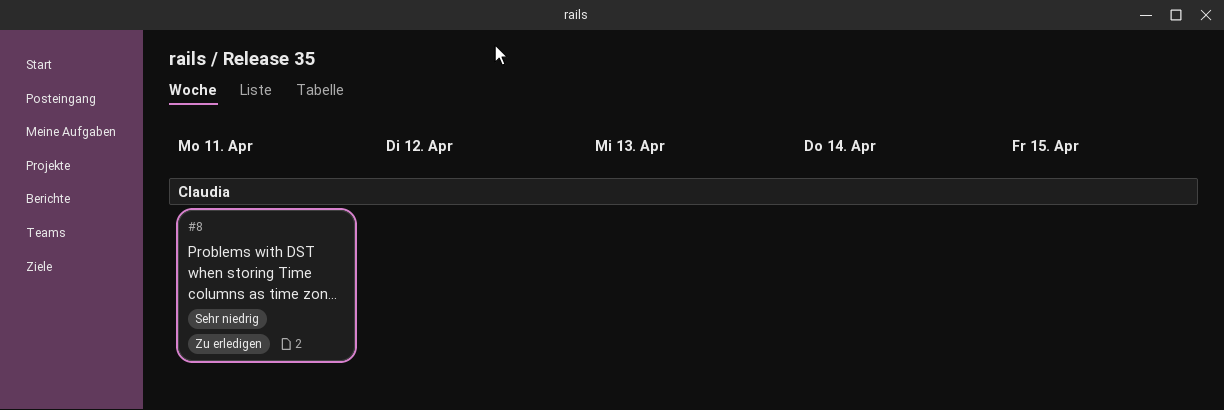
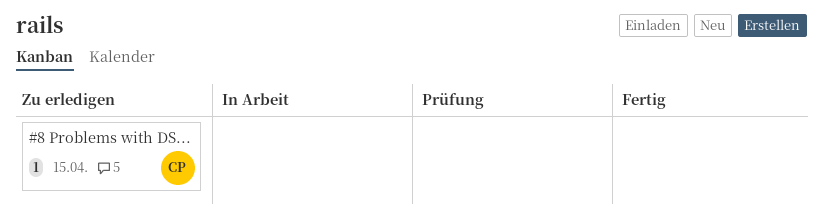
#8, due: Apr 11 -> Apr 15

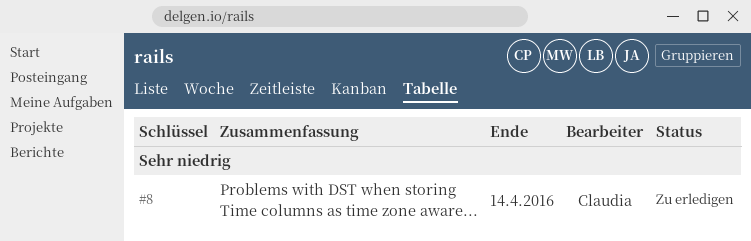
#8, due: Apr 15 -> Apr 14

